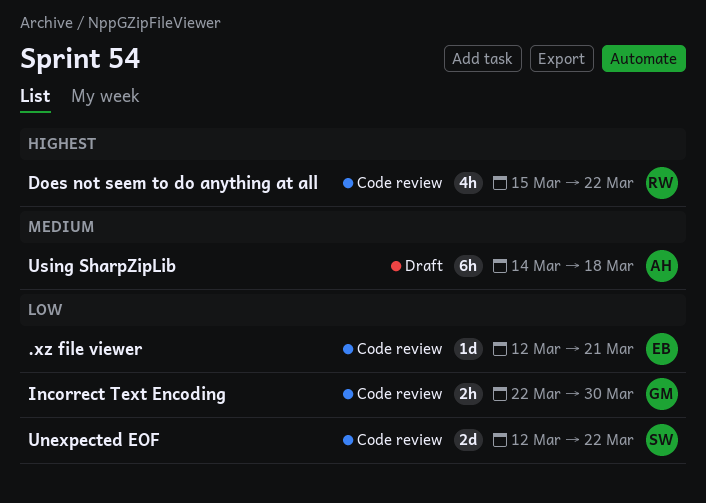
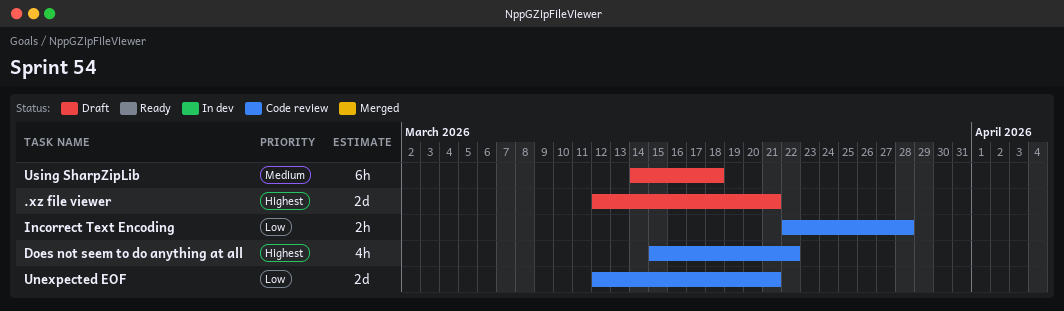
.xz file viewer, status: Code review -> Draft
.xz file viewer, priority: Low -> Highest
.xz file viewer, estimate: 1d -> 2d
Incorrect Text Encoding, due: Mar 30 -> Mar 28
Unexpected EOF, due: Mar 22 -> Mar 21

